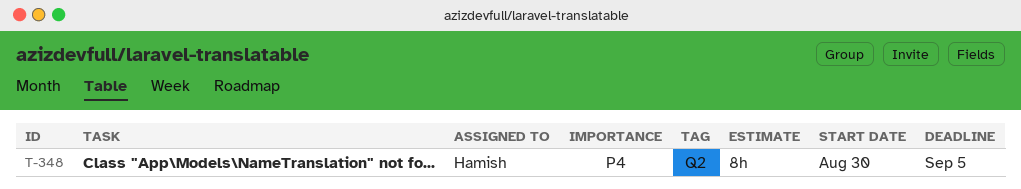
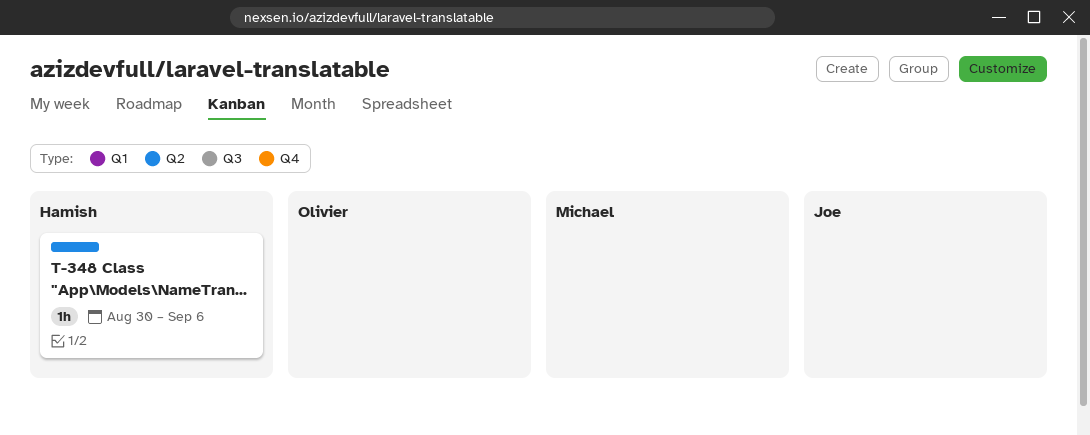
T-348, estimate: 8h -> 1h
T-348, due: Sep 5 -> Sep 6

